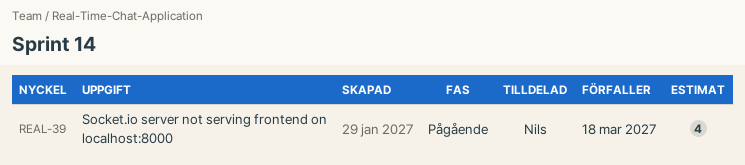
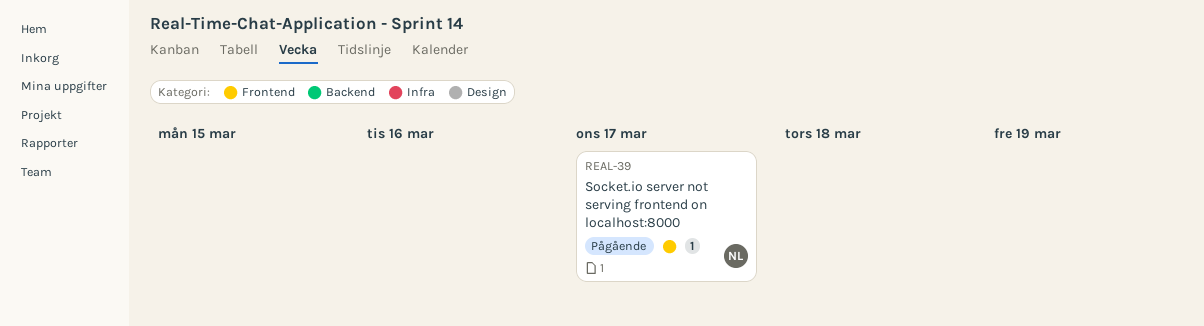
REAL-39, estimate: 4 -> 1
REAL-39, due: Mar 18 -> Mar 17

